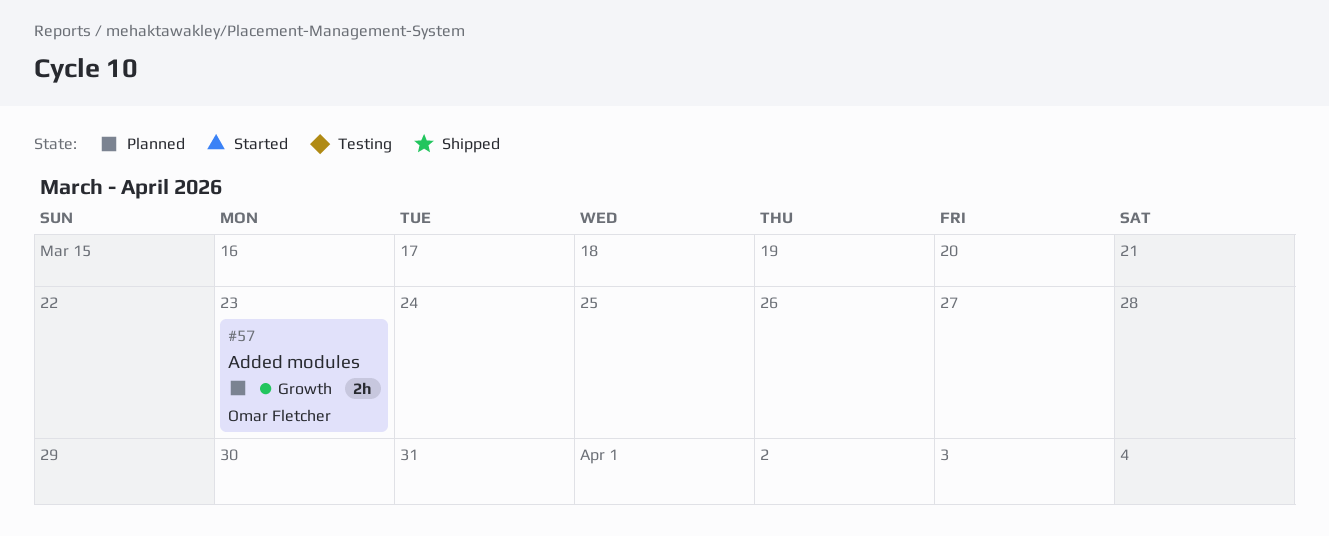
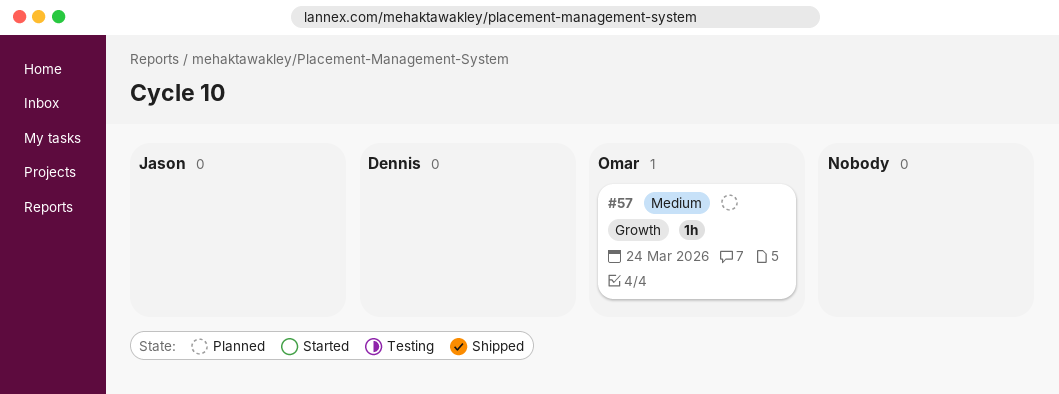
#57, estimate: 2h -> 1h
#57, due: Mar 23 -> Mar 24

